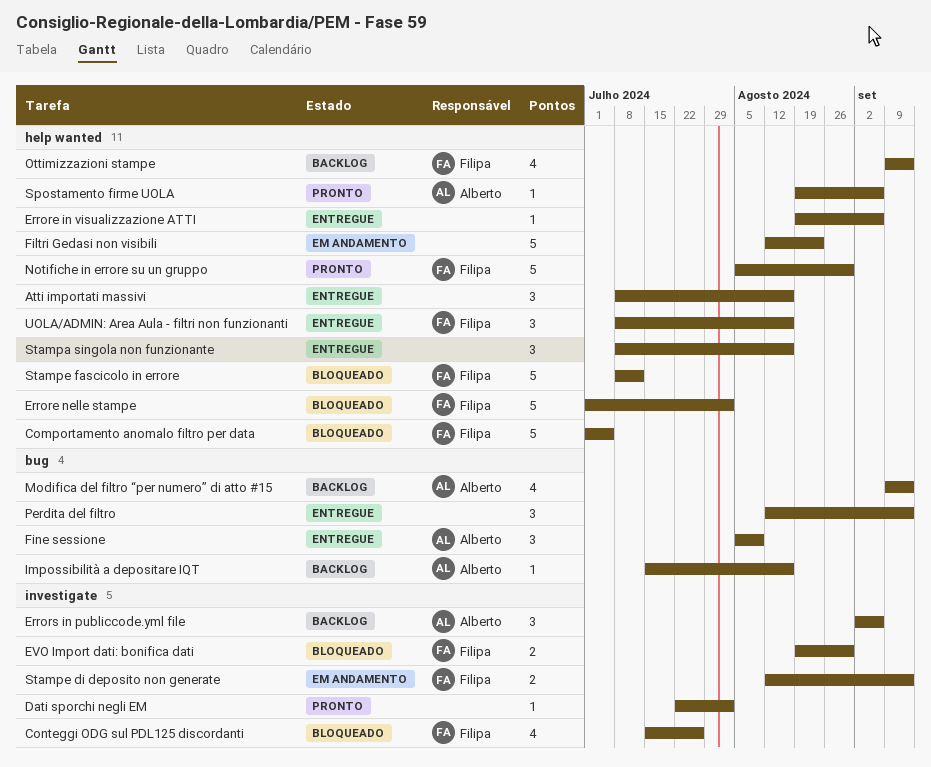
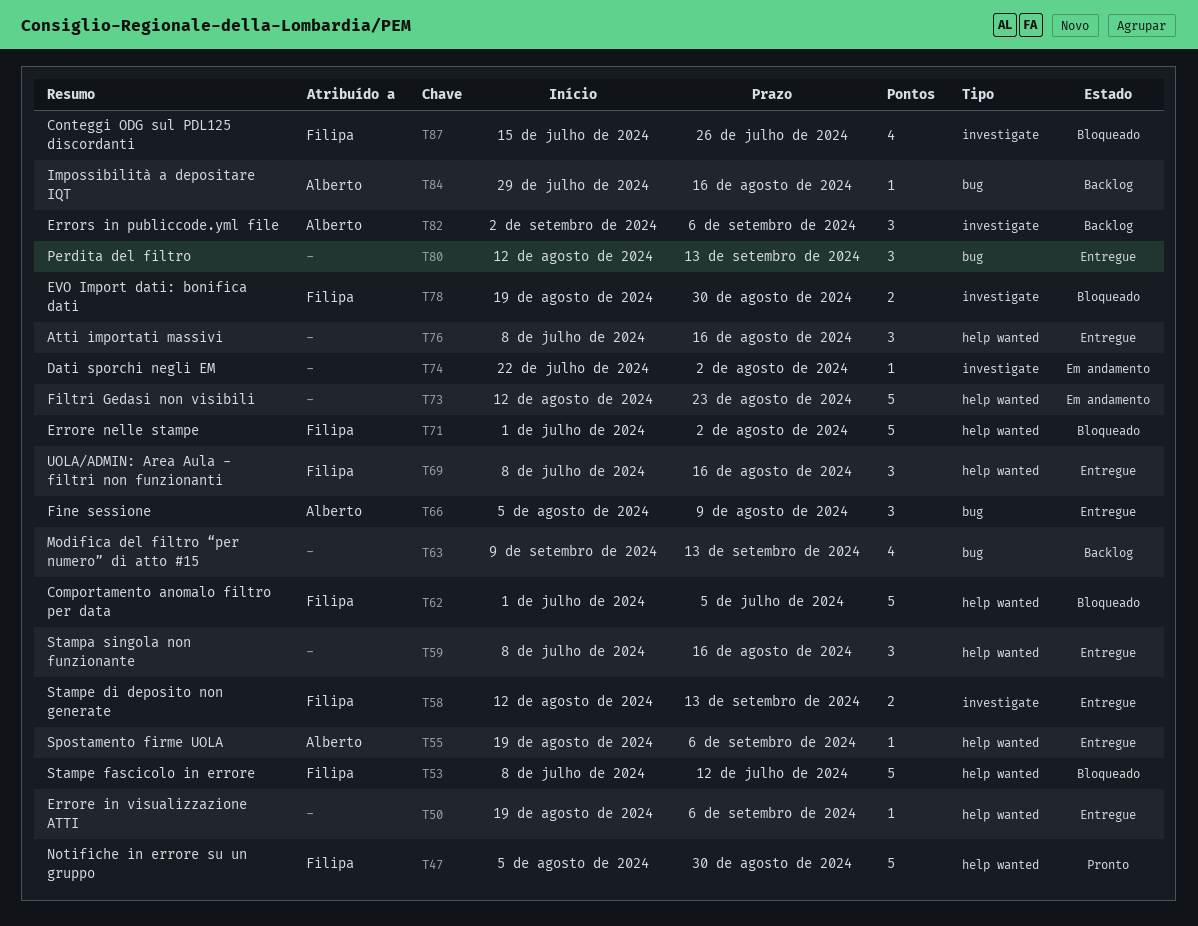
Dati sporchi negli EM, status: Pronto -> Em andamento
Impossibilità a depositare IQT, start: Jul 15 -> Jul 29
Modifica del filtro “per numero” di atto #15, owner: Alberto -> none
Ottimizzazioni stampe: present -> none
Spostamento firme UOLA, status: Pronto -> Entregue
Stampe di deposito non generate, status: Em andamento -> Entregue

